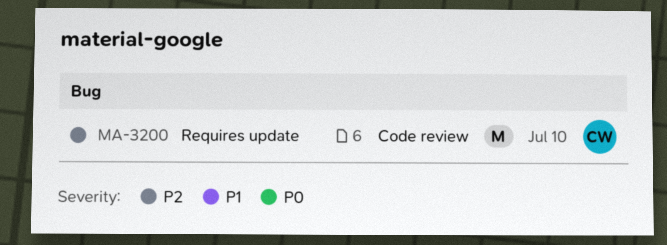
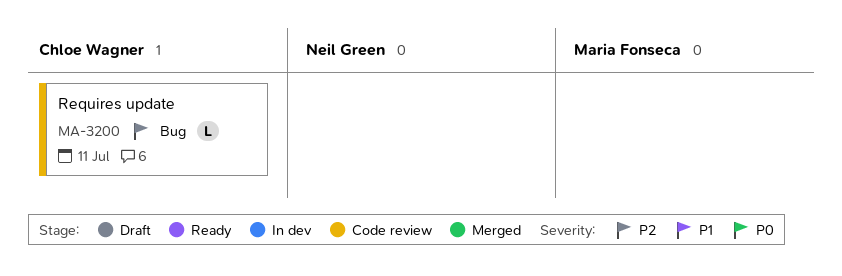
MA-3200, estimate: M -> L
MA-3200, due: Jul 10 -> Jul 11

